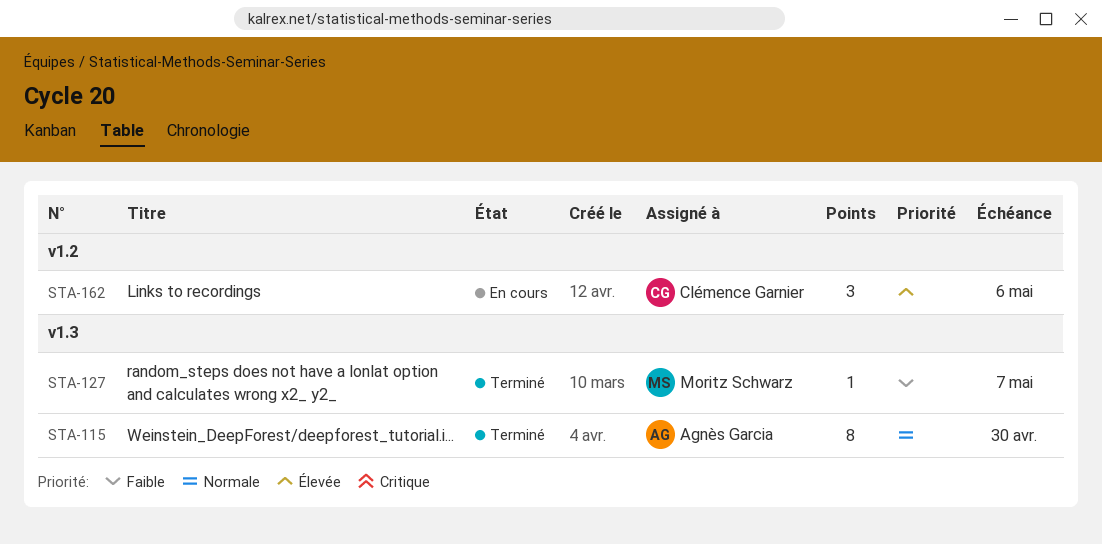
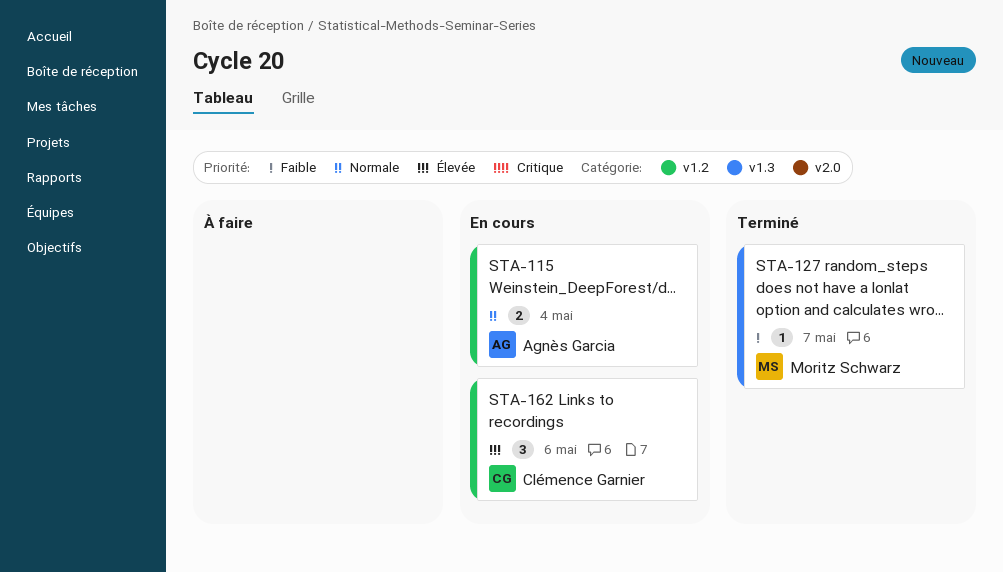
STA-115, status: Terminé -> En cours
STA-115, label: v1.3 -> v1.2
STA-115, estimate: 8 -> 2
STA-115, due: Apr 30 -> May 4

